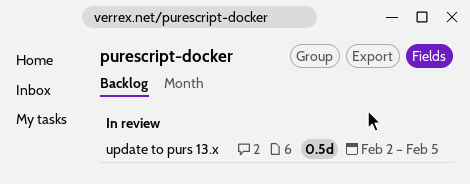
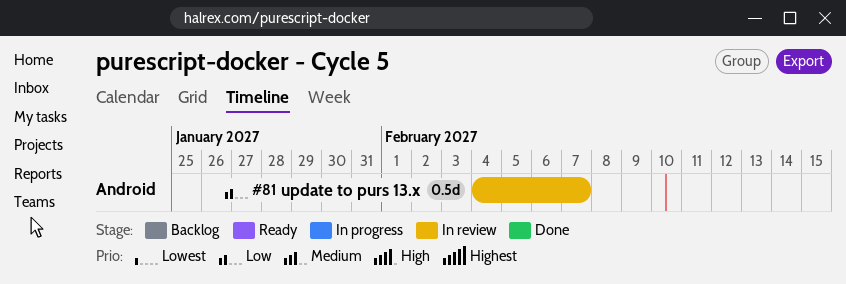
update to purs 13.x, start: Feb 2 -> Feb 4
update to purs 13.x, due: Feb 5 -> Feb 7

